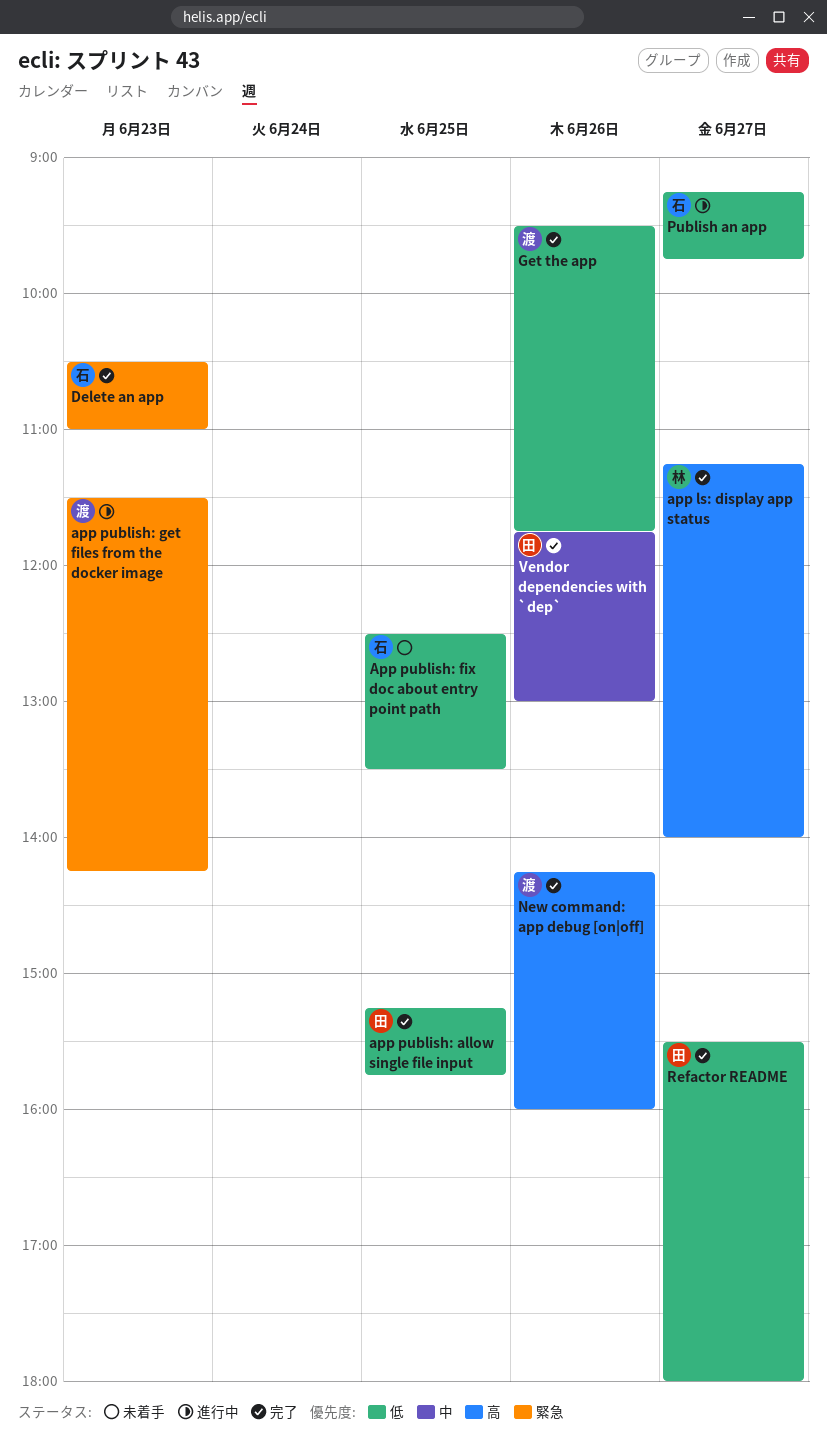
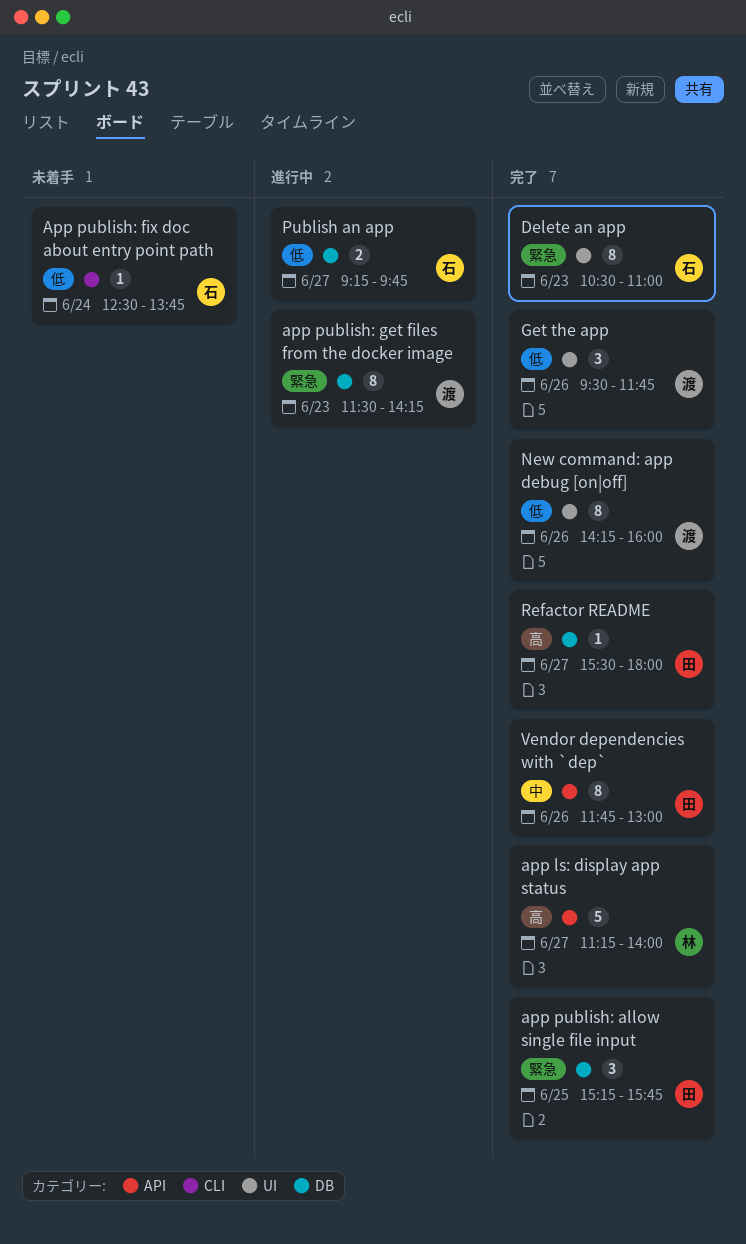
app publish: allow single file input, priority: 低 -> 緊急
App publish: fix doc about entry point path, day: Jun 25 -> Jun 24
App publish: fix doc about entry point path, ends: 13:30 -> 13:45
New command: app debug [on|off], priority: 高 -> 低
Refactor README, priority: 低 -> 高

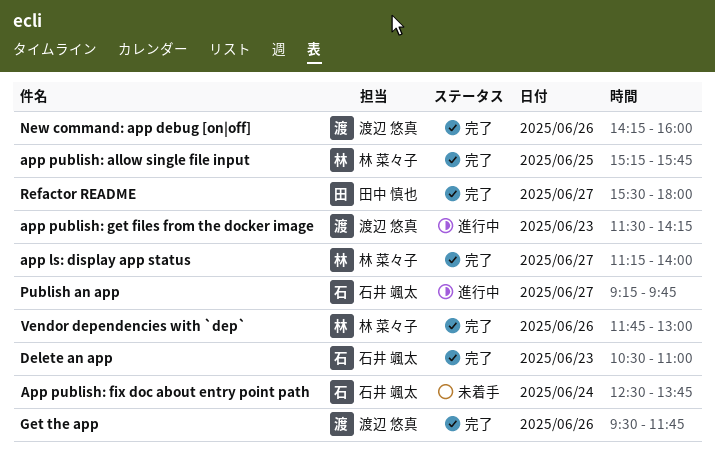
app publish: allow single file input, owner: 田中 慎也 -> 林 菜々子
Vendor dependencies with `dep`, owner: 田中 慎也 -> 林 菜々子

